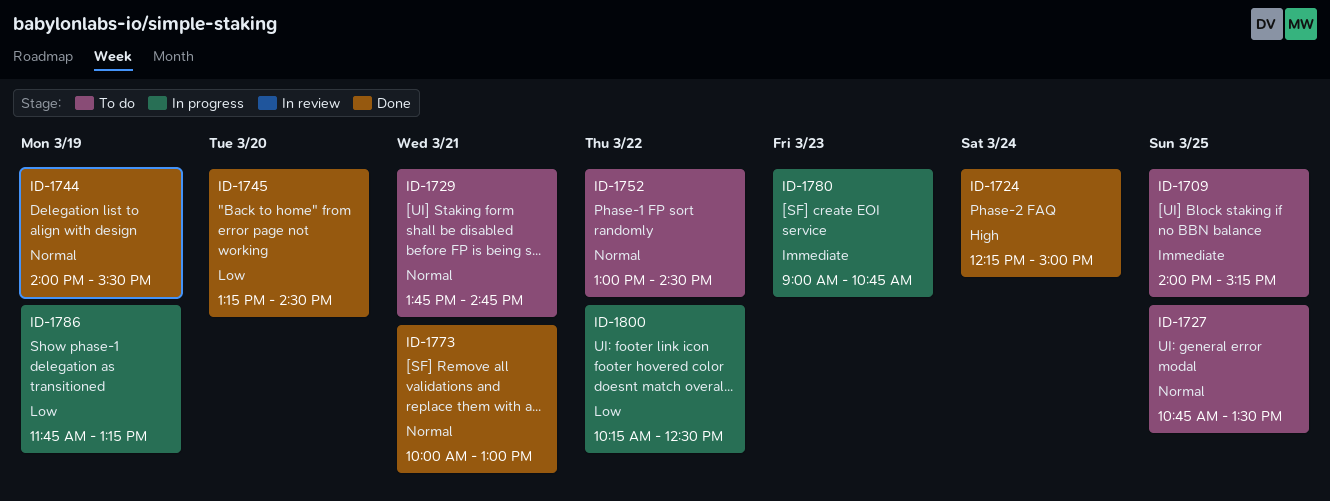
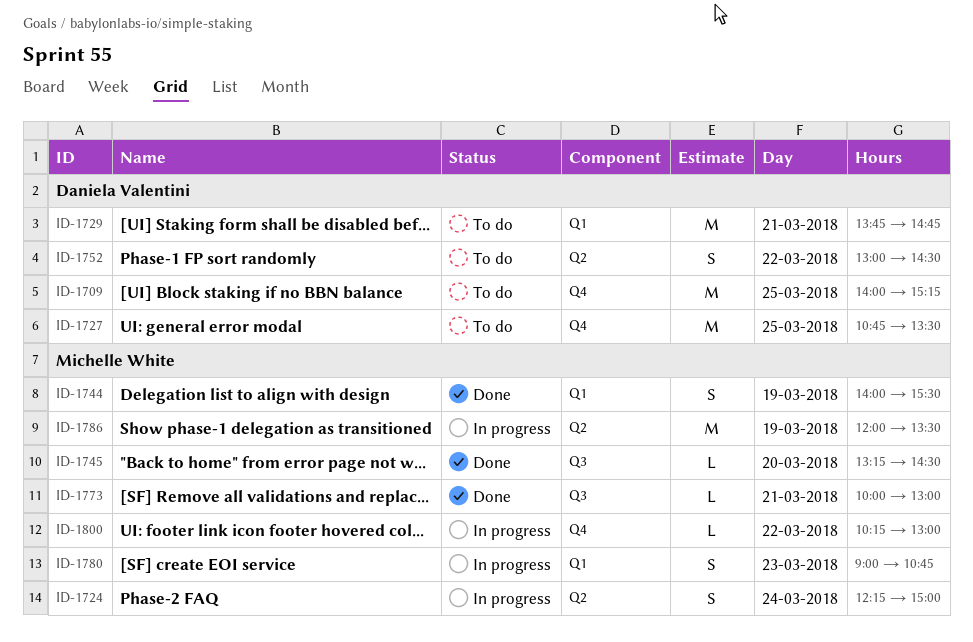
ID-1724, status: Done -> In progress
ID-1786, begins: 11:45 -> 12:00
ID-1786, ends: 13:15 -> 13:30
ID-1800, ends: 12:30 -> 13:00

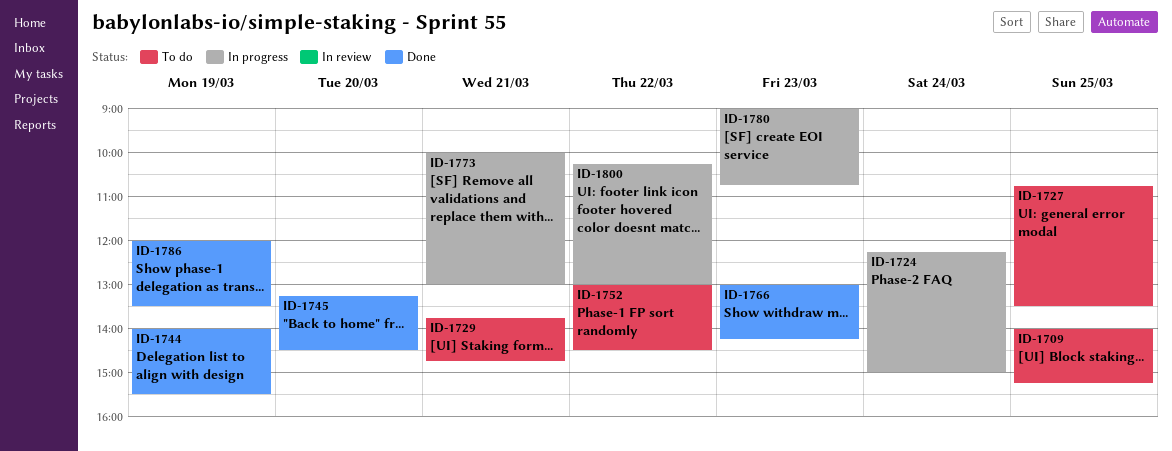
ID-1766: none -> present
ID-1773, status: Done -> In progress
ID-1786, status: In progress -> Done

